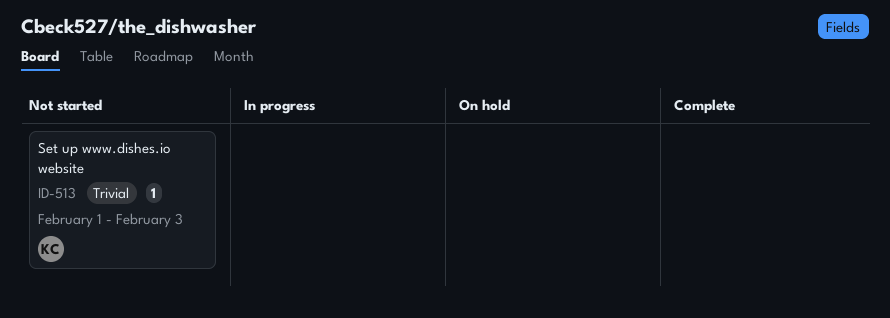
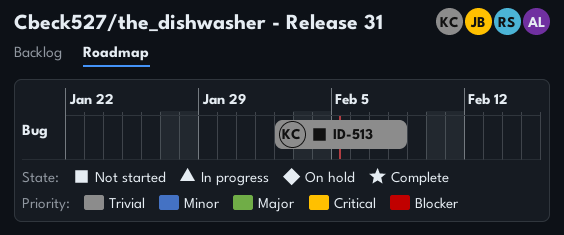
ID-513, start: Feb 1 -> Feb 2
ID-513, due: Feb 3 -> Feb 8

